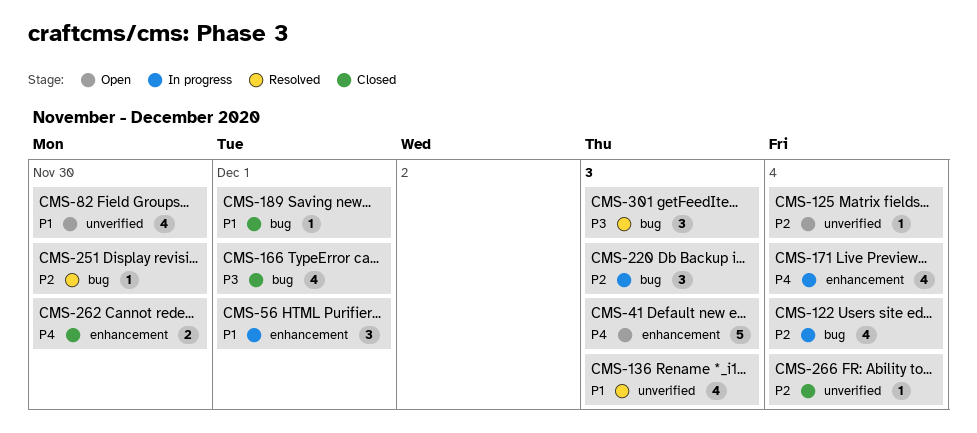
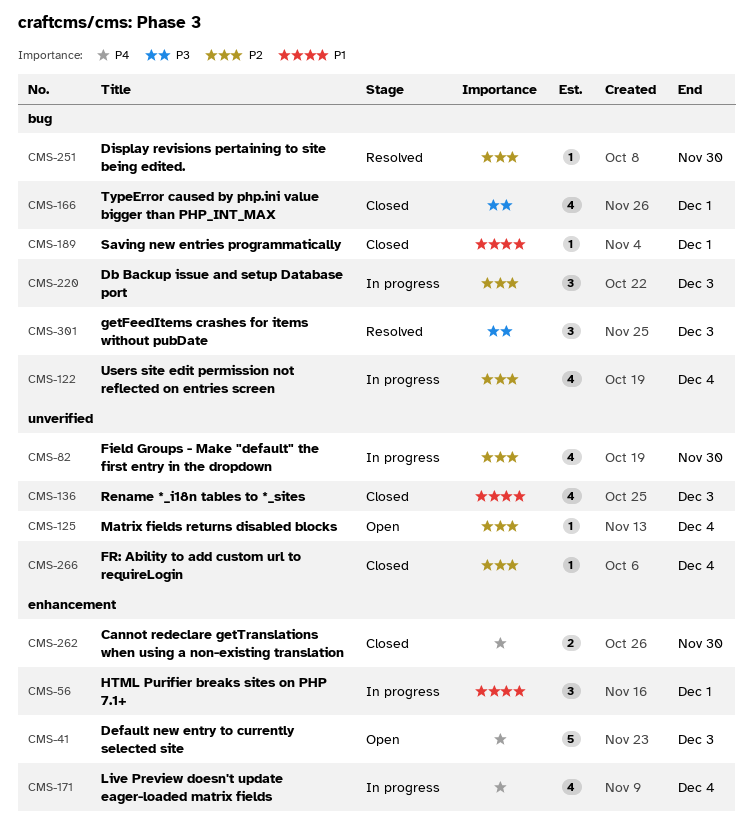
CMS-82, status: Open -> In progress
CMS-82, priority: P1 -> P2
CMS-136, status: Resolved -> Closed

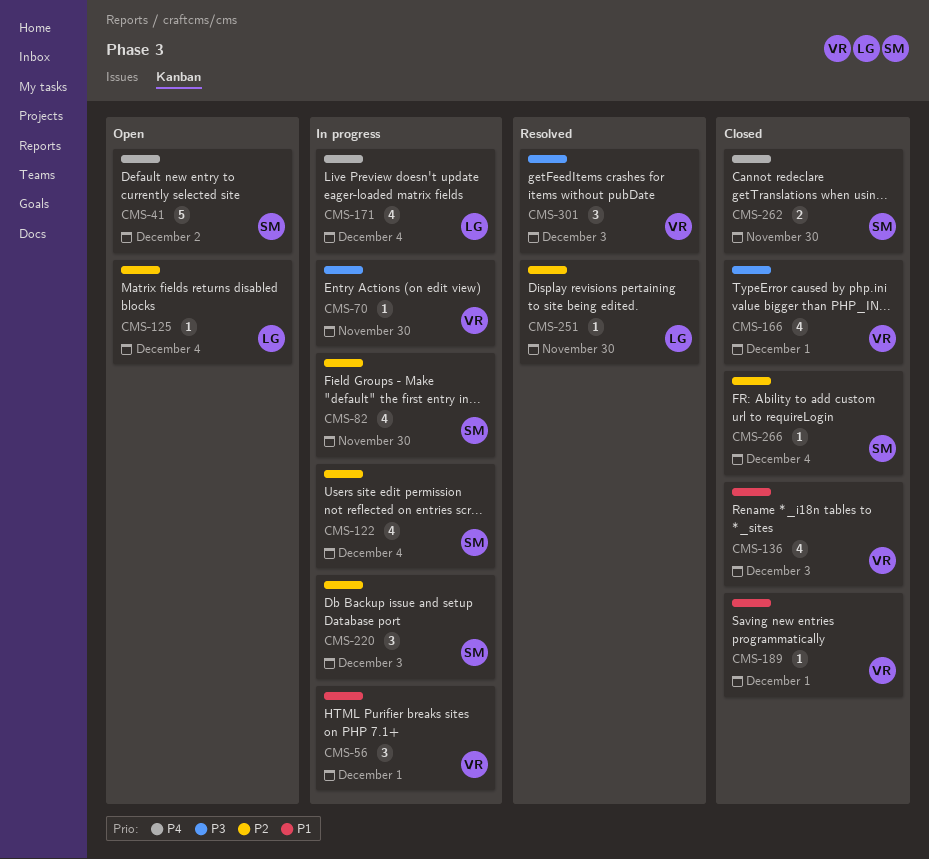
CMS-41, due: Dec 3 -> Dec 2
CMS-70: none -> present

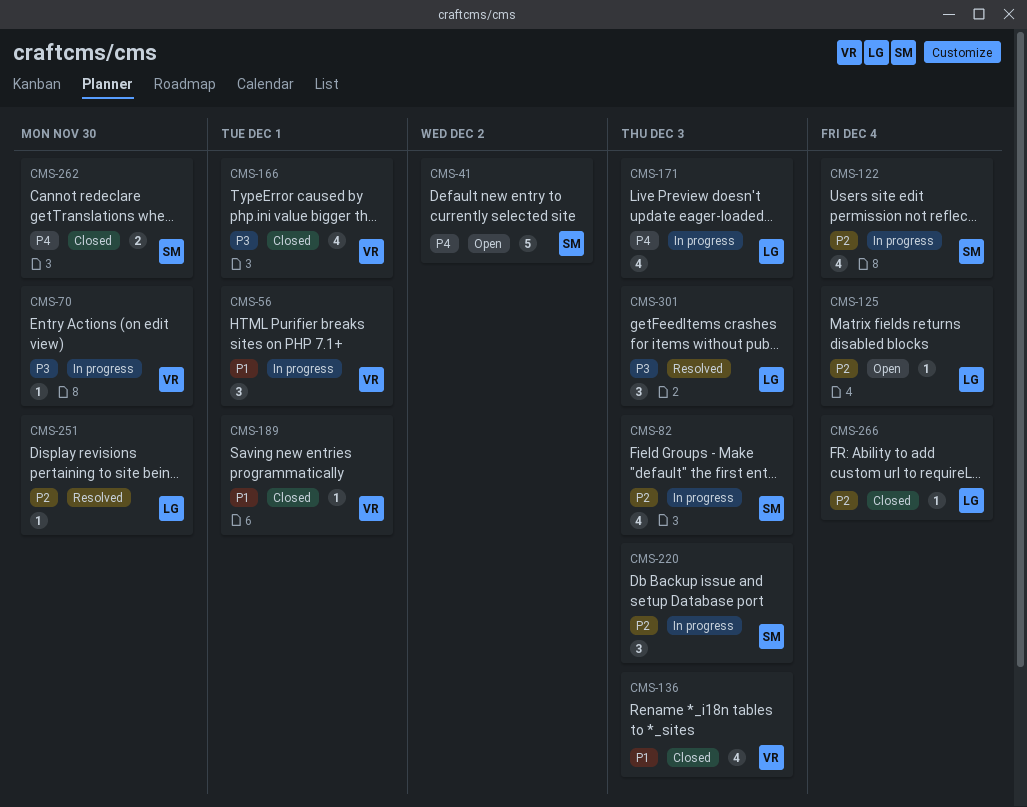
CMS-82, due: Nov 30 -> Dec 3
CMS-171, due: Dec 4 -> Dec 3
CMS-266, owner: SM -> LG
CMS-301, owner: VR -> LG

